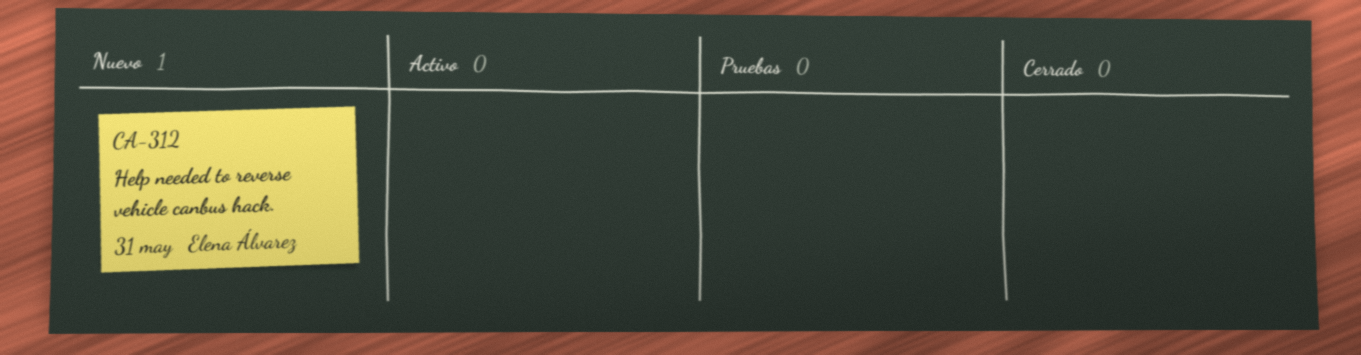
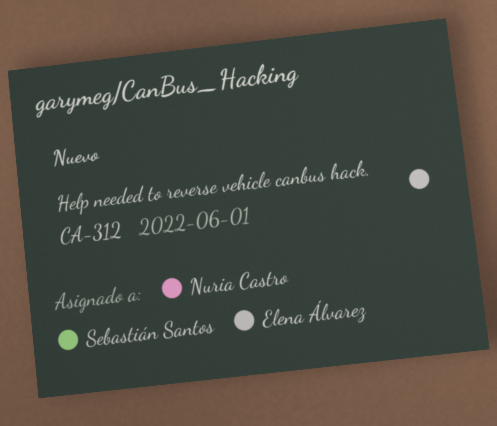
CA-312, due: May 31 -> Jun 1

